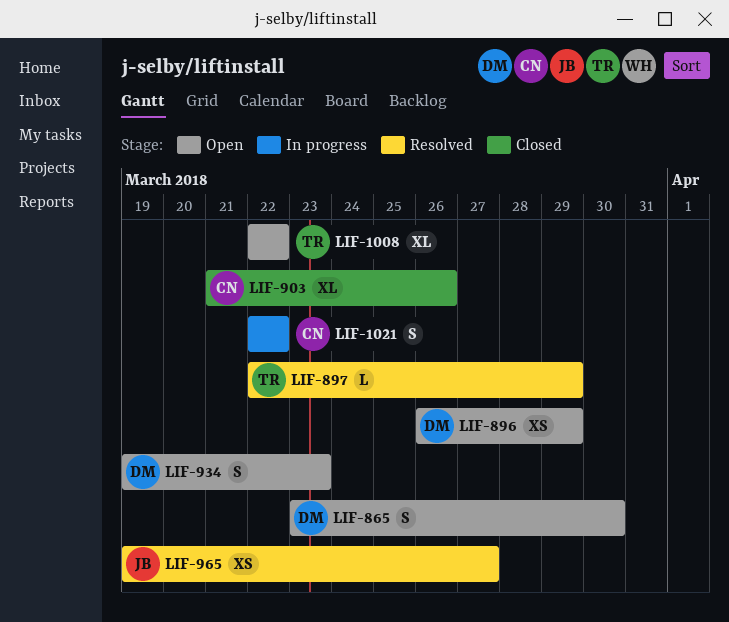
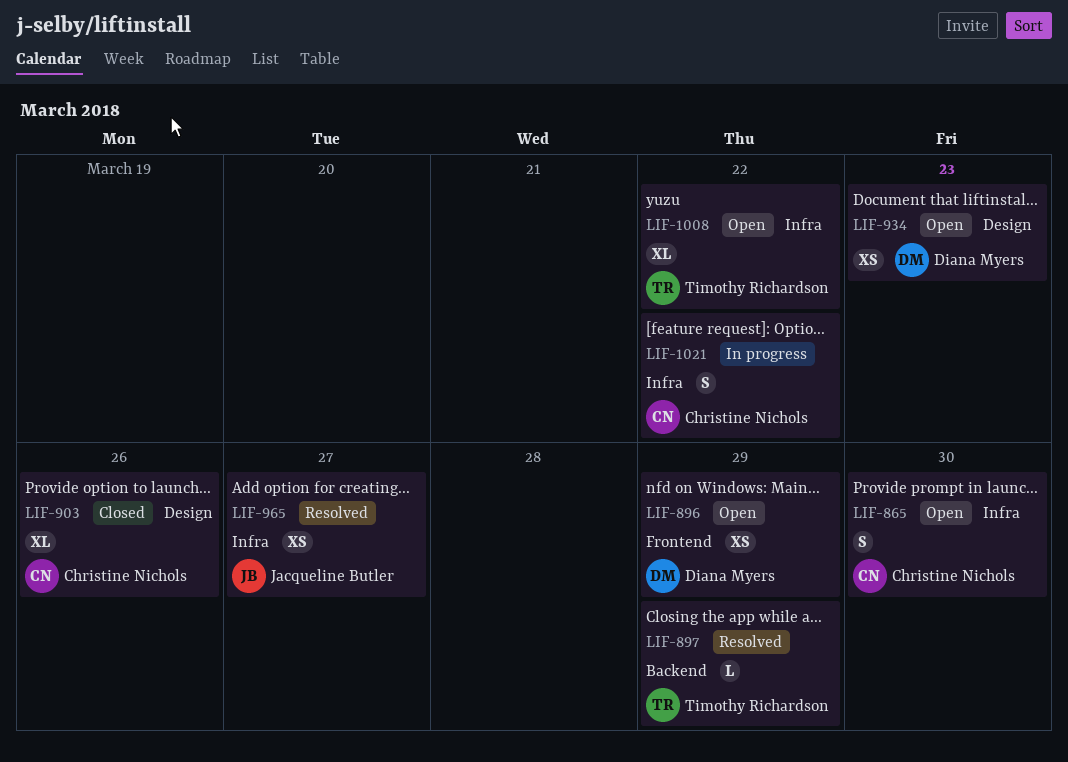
LIF-865, owner: Diana Myers -> Christine Nichols
LIF-934, estimate: S -> XS

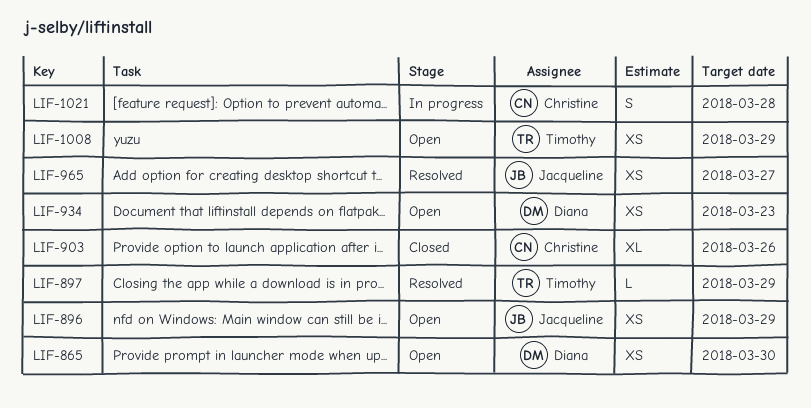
LIF-865, owner: Christine Nichols -> Diana Myers
LIF-865, estimate: S -> XS
LIF-896, owner: Diana Myers -> Jacqueline Butler
LIF-1008, estimate: XL -> XS
LIF-1008, due: Mar 22 -> Mar 29
LIF-1021, due: Mar 22 -> Mar 28

